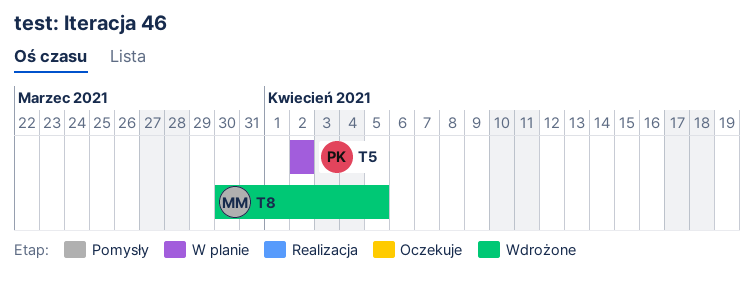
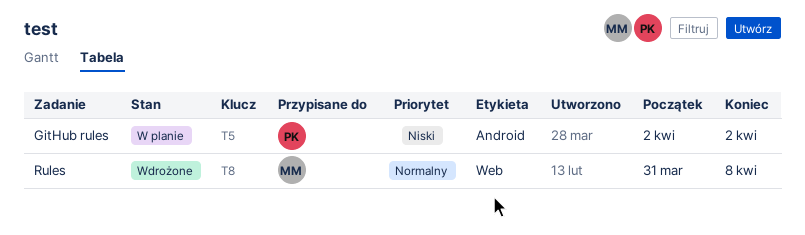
T8, start: Mar 30 -> Mar 31
T8, due: Apr 5 -> Apr 8

